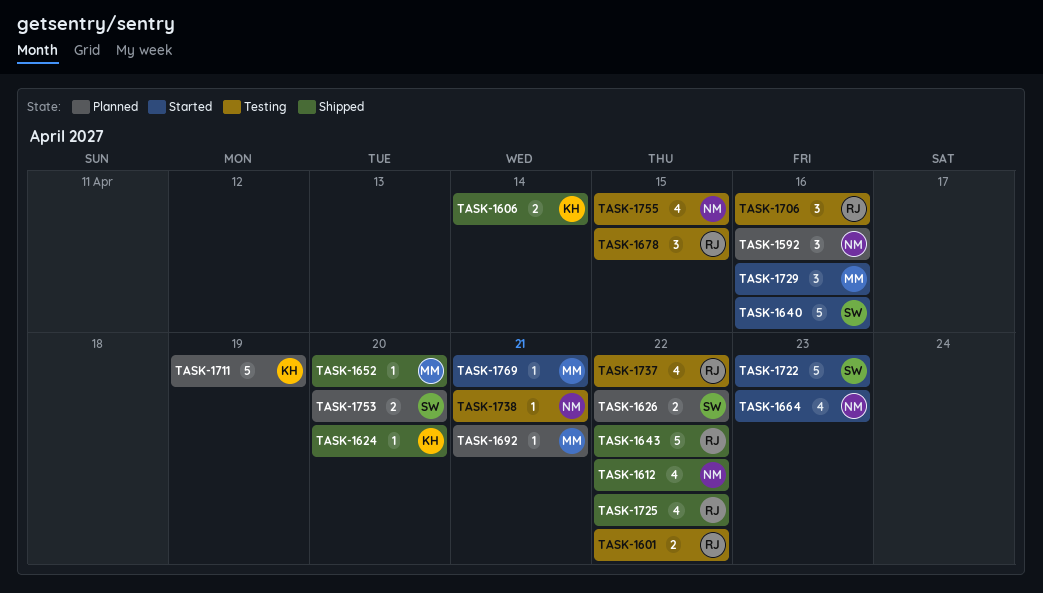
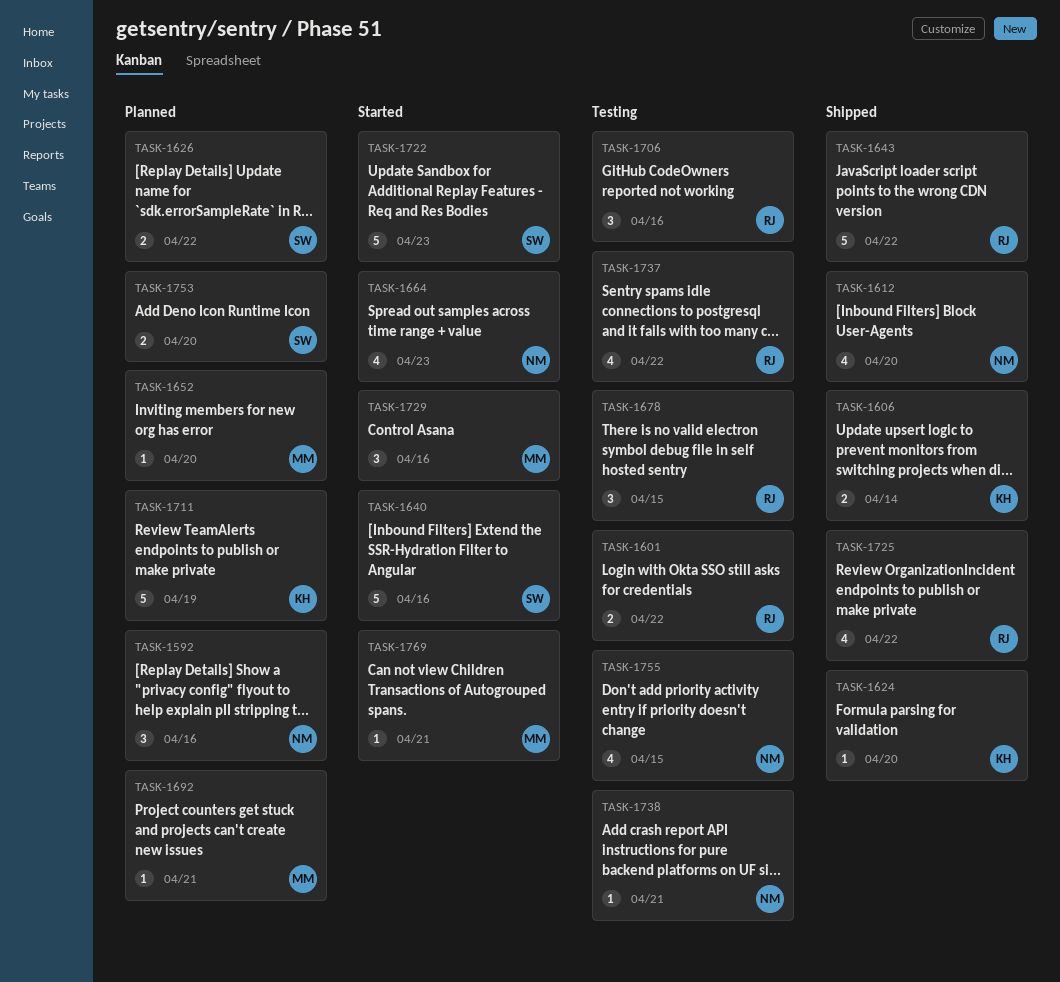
TASK-1612, due: Apr 22 -> Apr 20
TASK-1652, status: Shipped -> Planned

